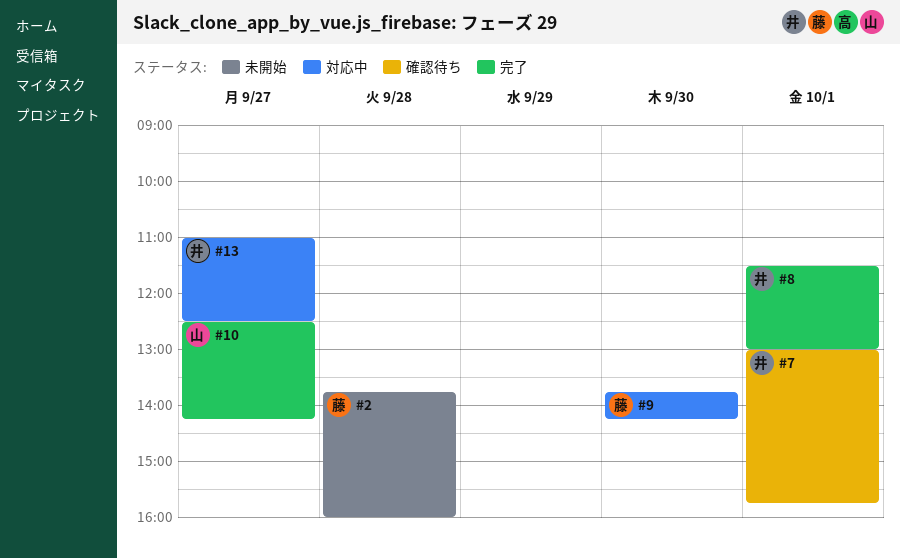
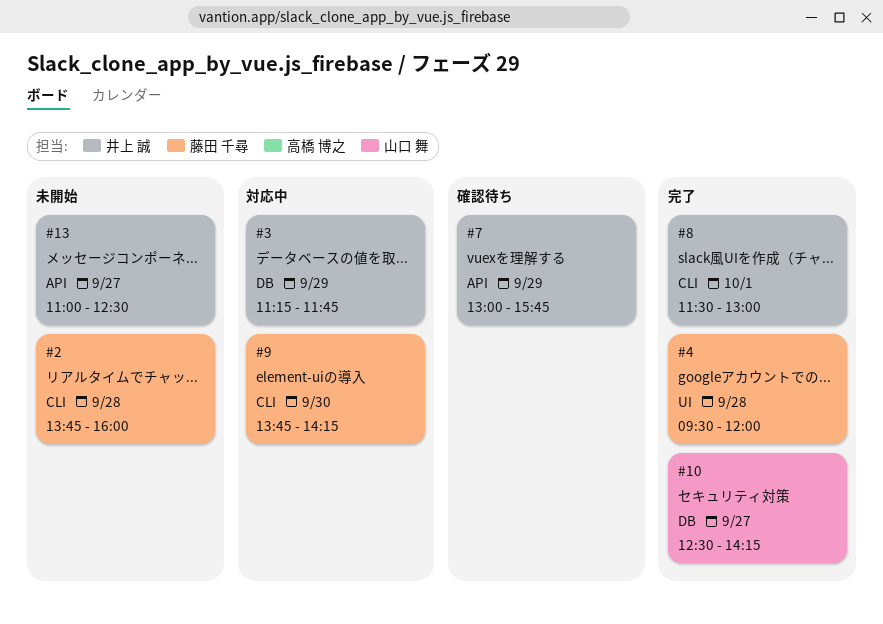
#3: none -> present
#4: none -> present
#7, day: Oct 1 -> Sep 29
#13, status: 対応中 -> 未開始

